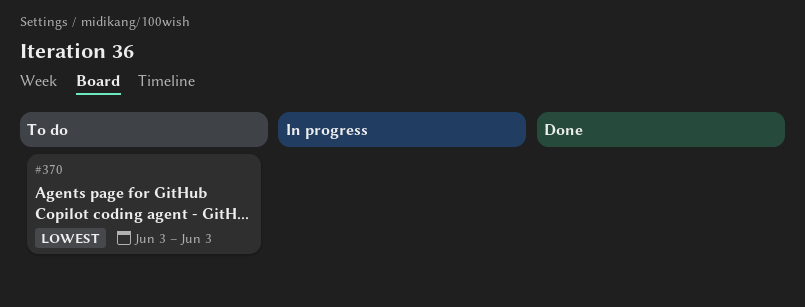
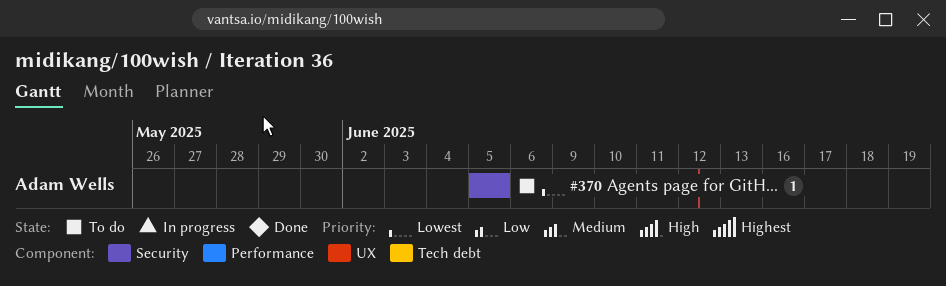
#370, start: Jun 3 -> Jun 5
#370, due: Jun 3 -> Jun 5

